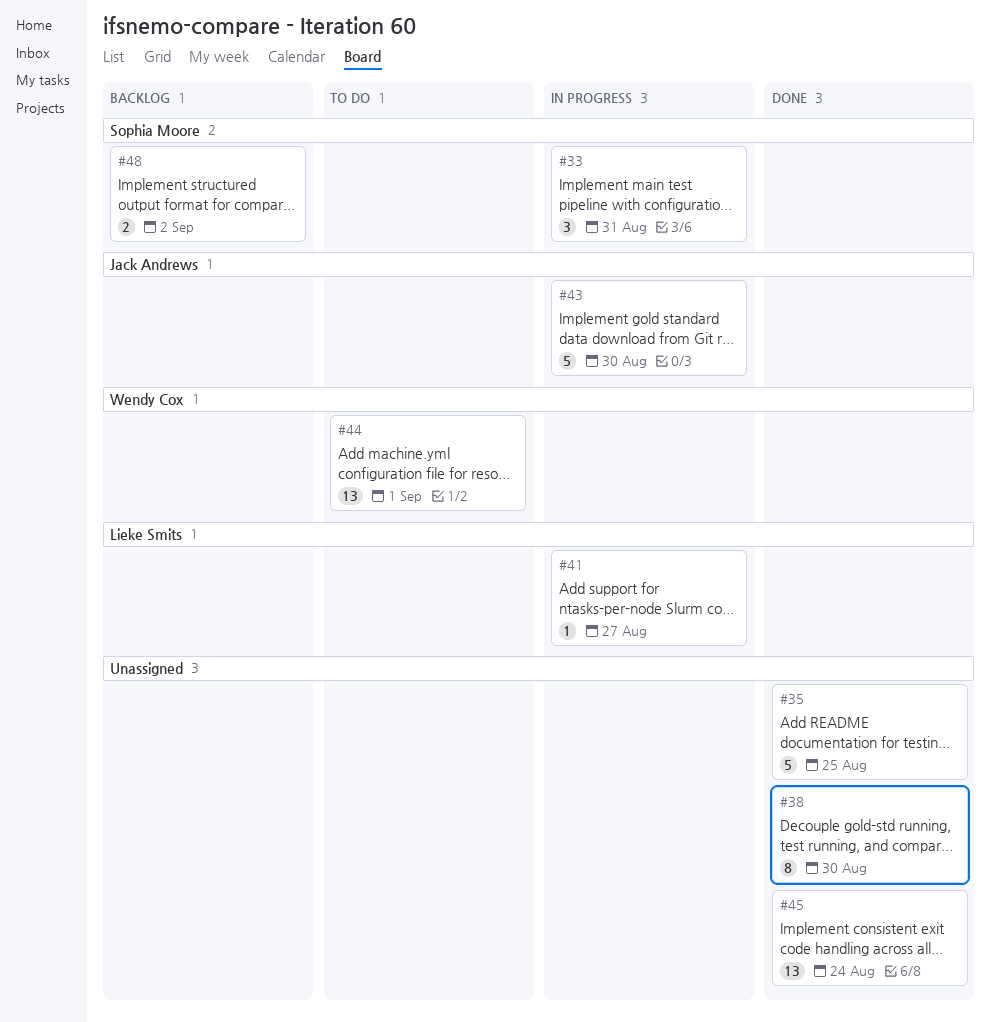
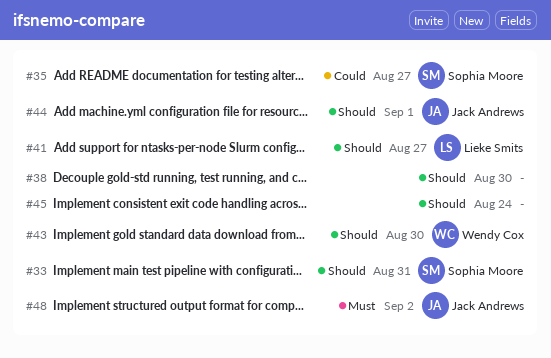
#35, owner: none -> Sophia Moore
#35, due: Aug 25 -> Aug 27
#43, owner: Jack Andrews -> Wendy Cox
#44, owner: Wendy Cox -> Jack Andrews
#48, owner: Sophia Moore -> Jack Andrews

